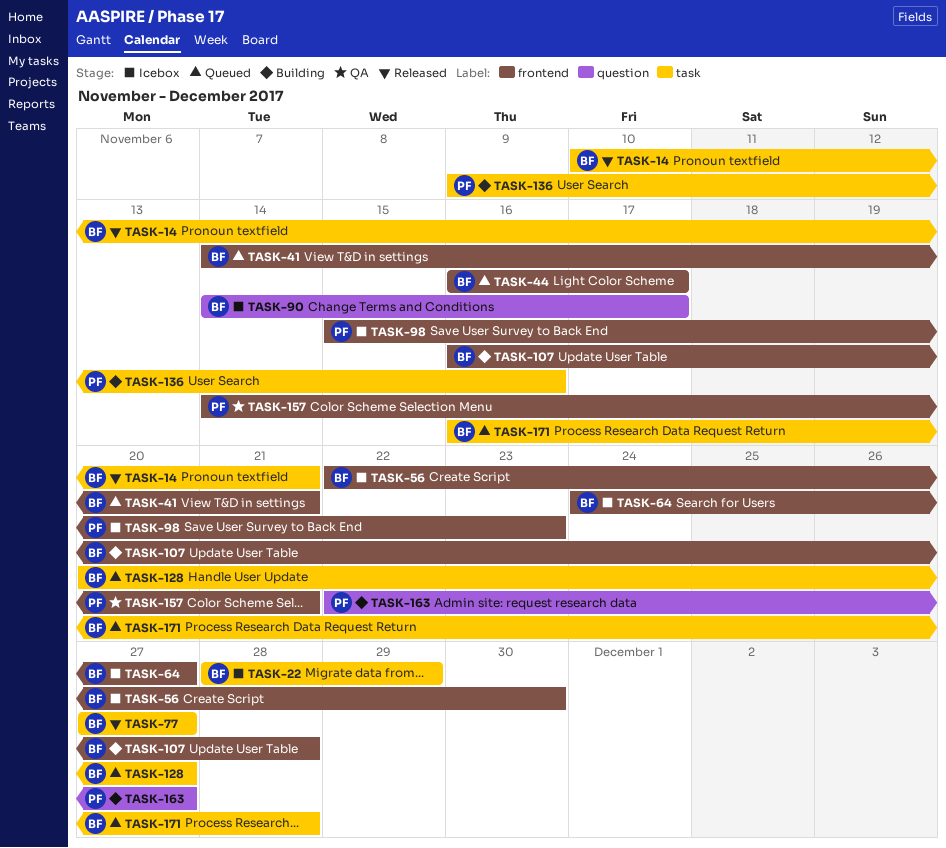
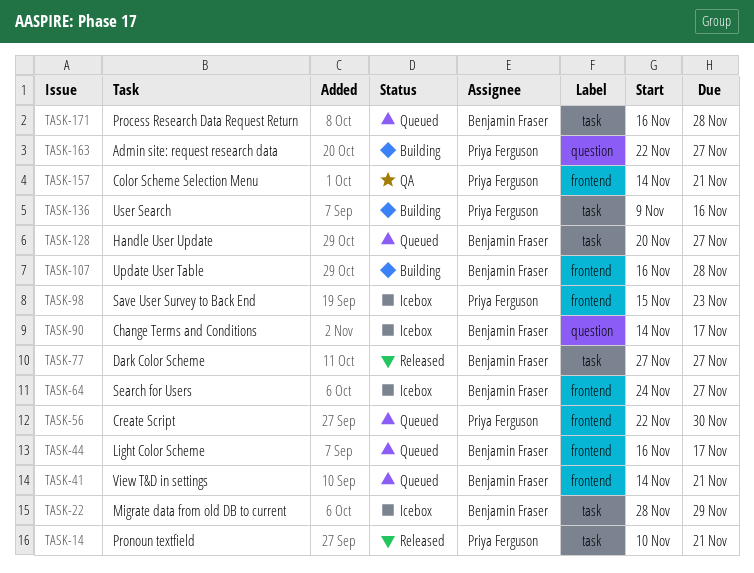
TASK-14, owner: Benjamin Fraser -> Priya Ferguson
TASK-56, status: Icebox -> Queued
TASK-56, owner: Benjamin Fraser -> Priya Ferguson

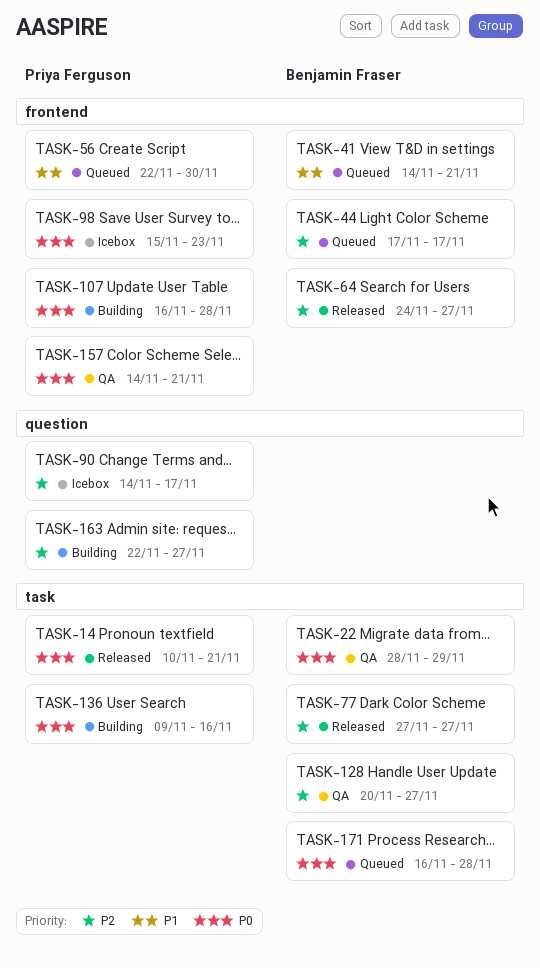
TASK-22, status: Icebox -> QA
TASK-44, start: Nov 16 -> Nov 17
TASK-64, status: Icebox -> Released
TASK-90, owner: Benjamin Fraser -> Priya Ferguson
TASK-107, owner: Benjamin Fraser -> Priya Ferguson
TASK-128, status: Queued -> QA

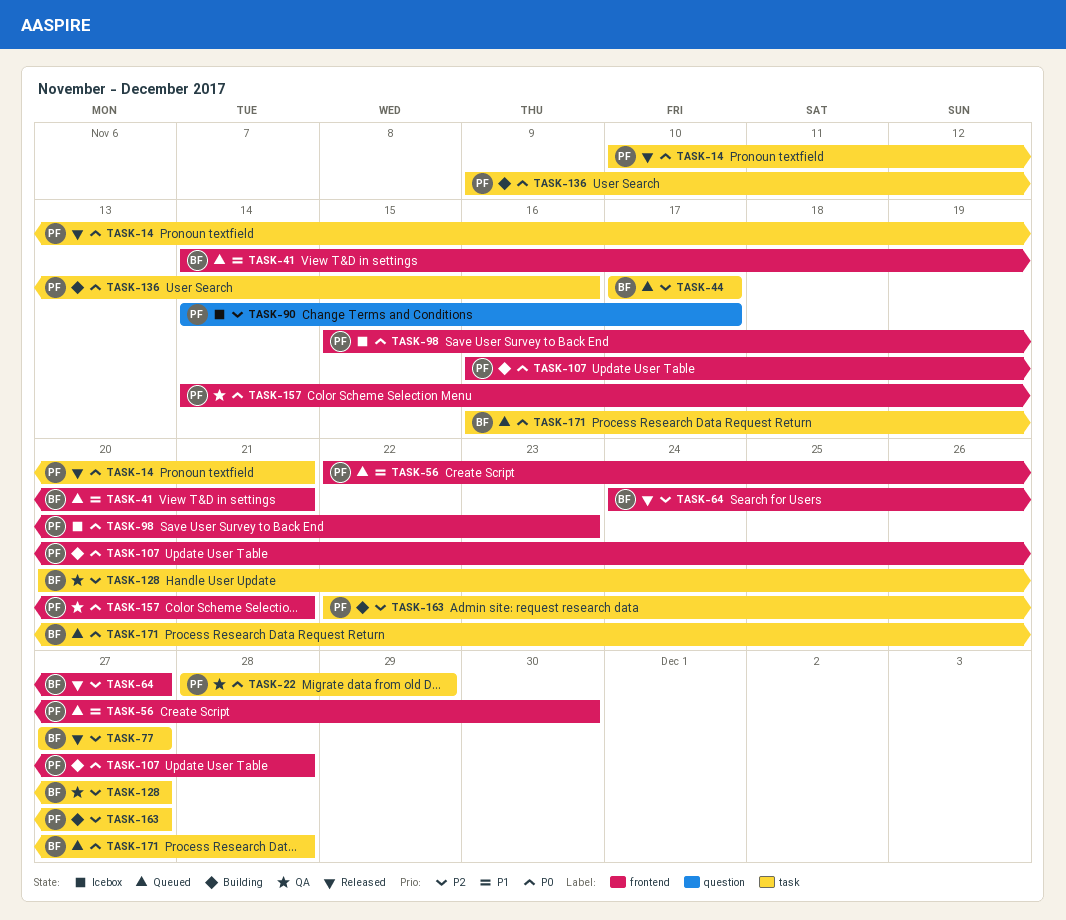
TASK-22, owner: Benjamin Fraser -> Priya Ferguson
TASK-44, label: frontend -> task
TASK-163, label: question -> task

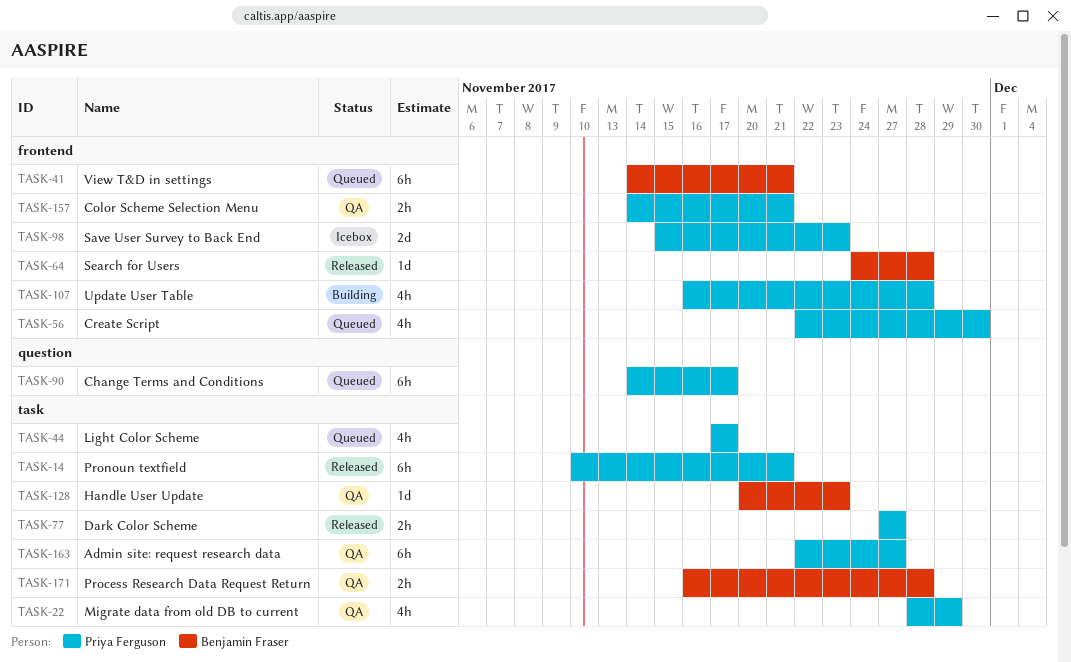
TASK-44, owner: Benjamin Fraser -> Priya Ferguson
TASK-64, due: Nov 27 -> Nov 28
TASK-77, owner: Benjamin Fraser -> Priya Ferguson
TASK-90, status: Icebox -> Queued
TASK-128, due: Nov 27 -> Nov 23
TASK-136: present -> none
TASK-163, status: Building -> QA
TASK-171, status: Queued -> QA

